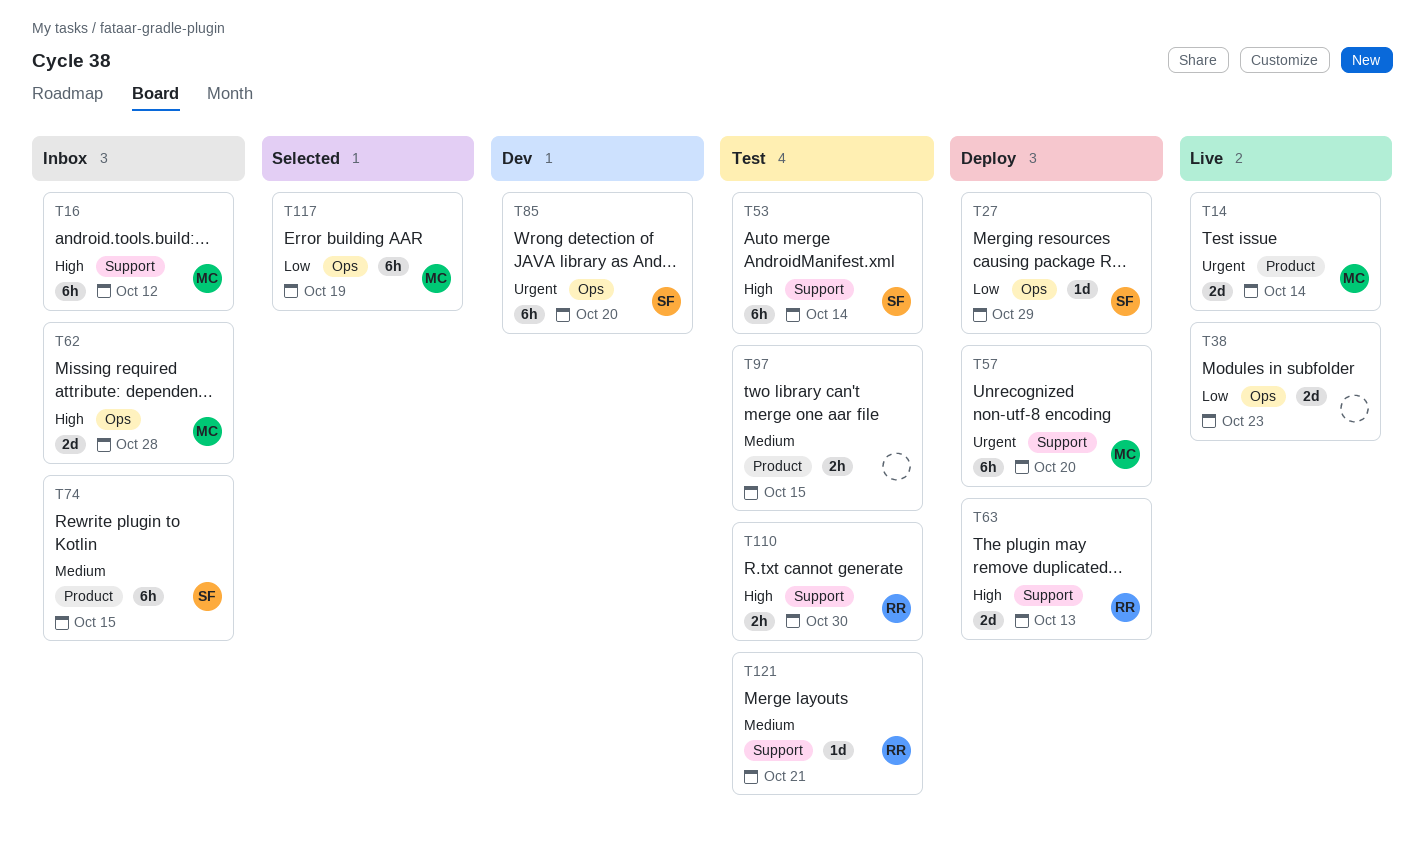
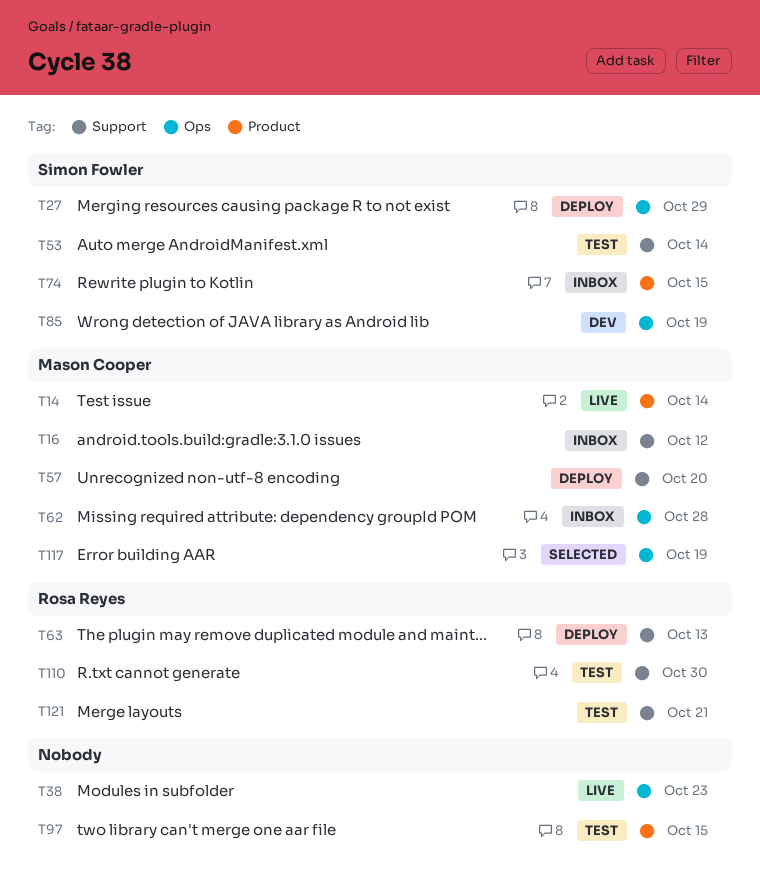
T85, due: Oct 20 -> Oct 19

